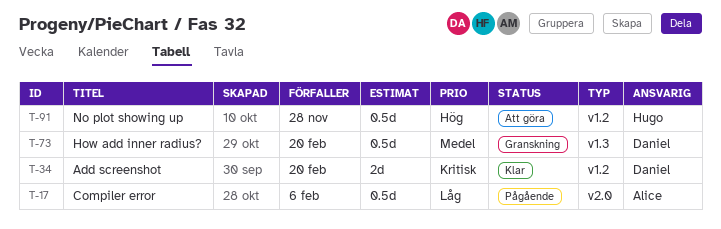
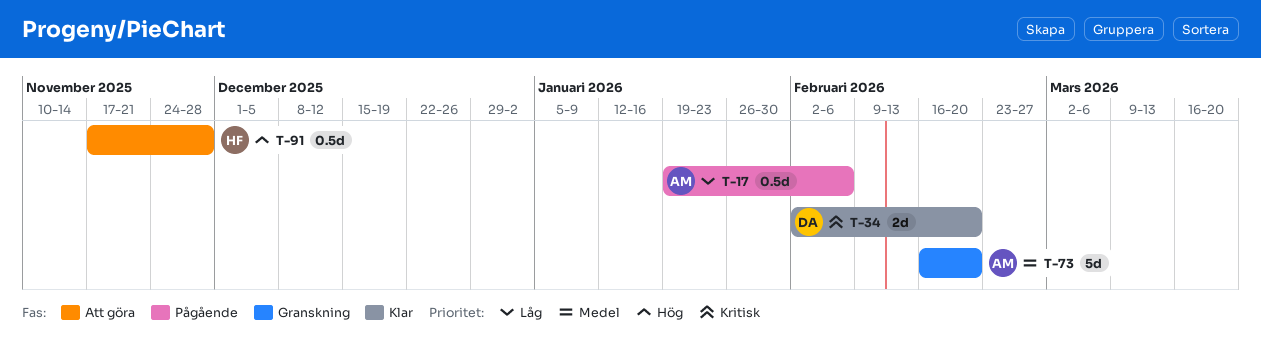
T-73, owner: Daniel -> Alice
T-73, estimate: 0.5d -> 5d

